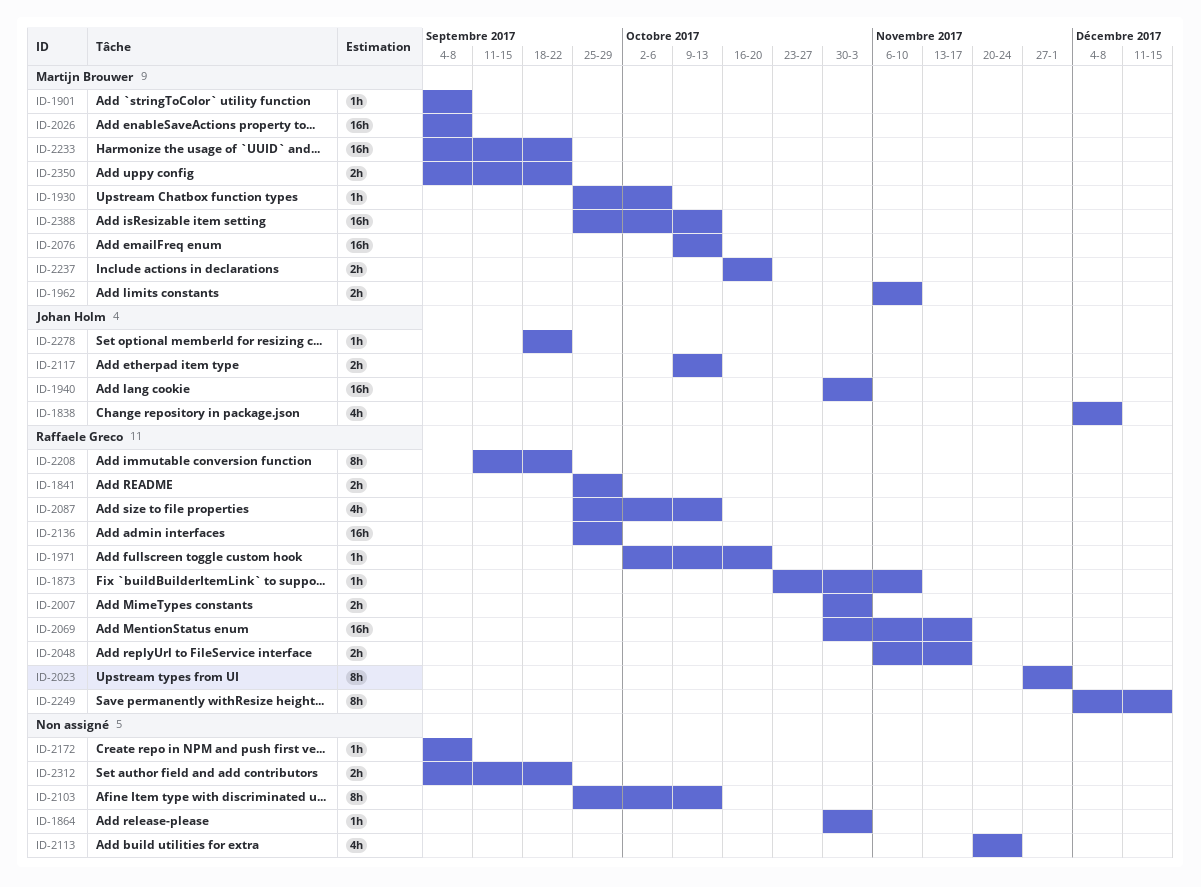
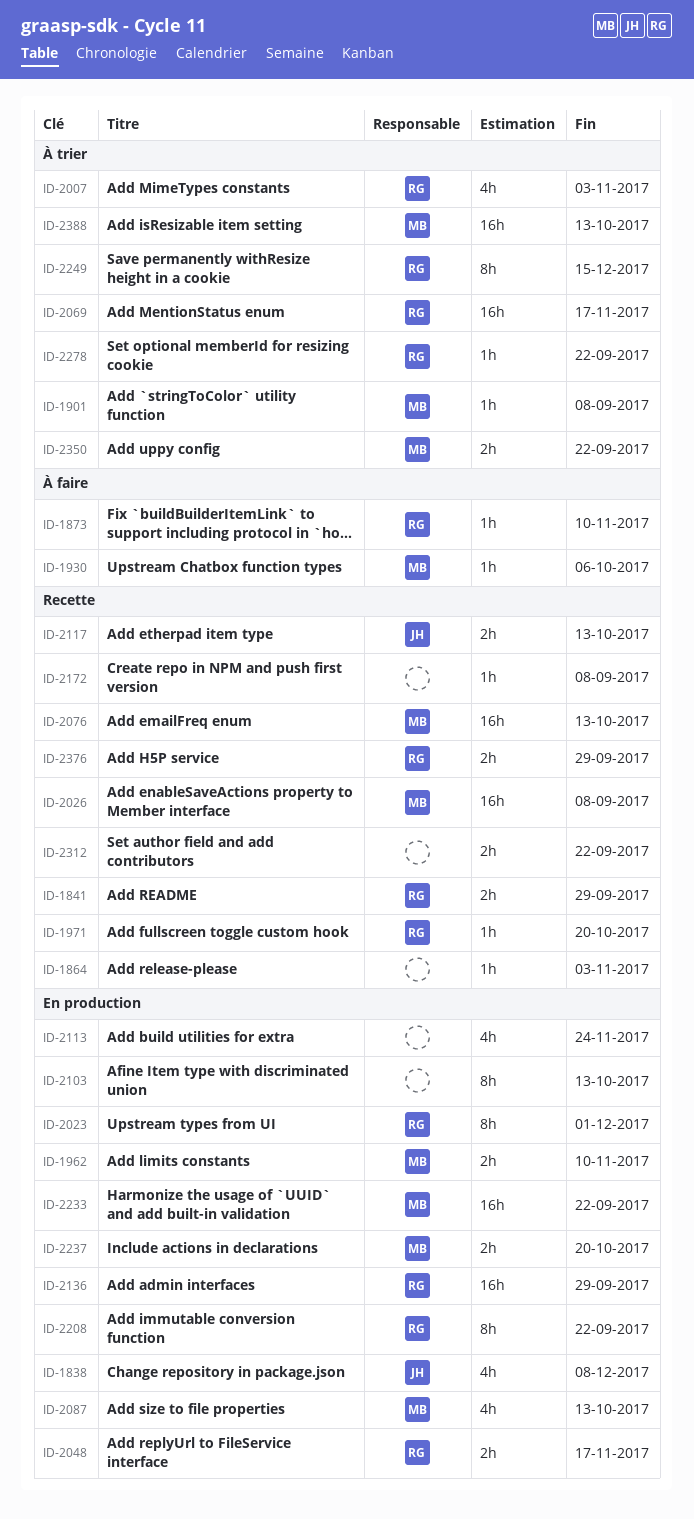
ID-1940: present -> none
ID-2007, estimate: 2h -> 4h
ID-2087, owner: Raffaele Greco -> Martijn Brouwer
ID-2278, owner: Johan Holm -> Raffaele Greco
ID-2376: none -> present

